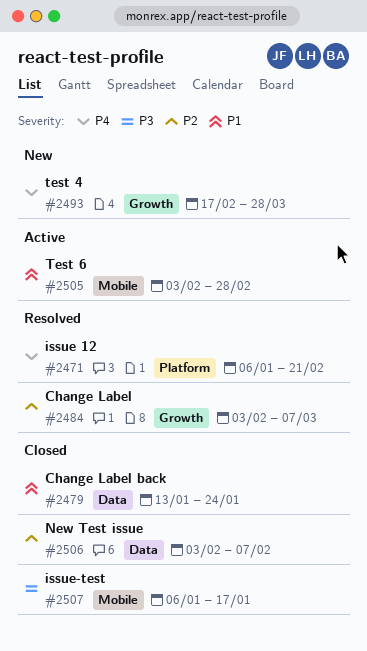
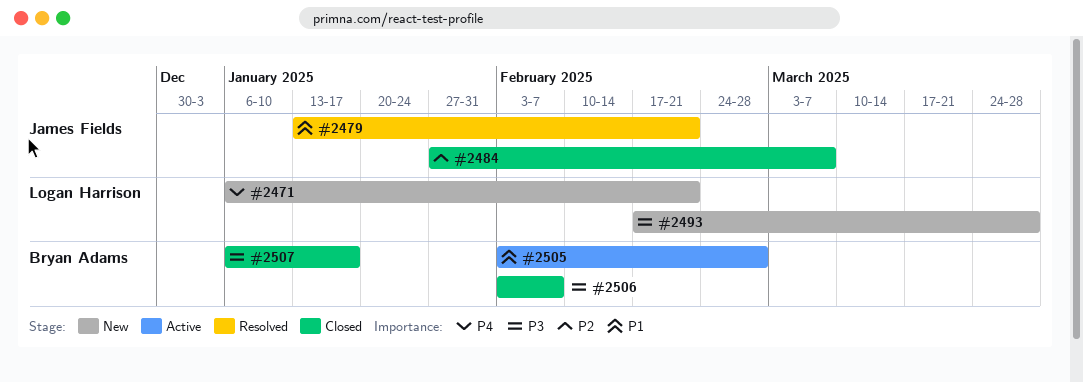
#2471, status: Resolved -> New
#2479, status: Closed -> Resolved
#2479, due: Jan 24 -> Feb 21
#2484, status: Resolved -> Closed
#2484, start: Feb 3 -> Jan 27
#2493, priority: P4 -> P3
#2506, priority: P2 -> P3

